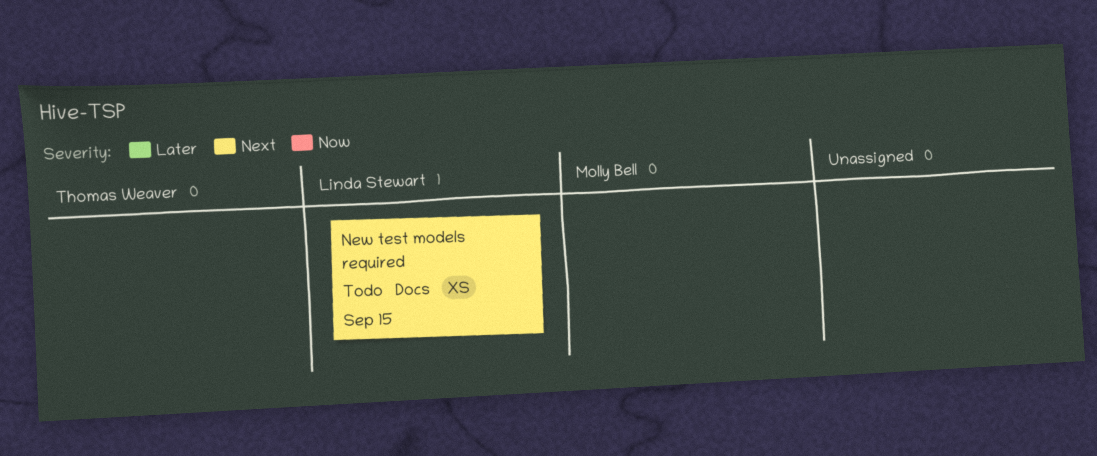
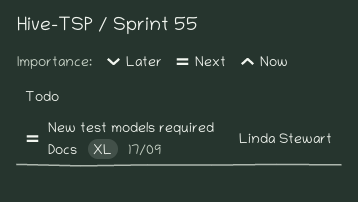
New test models required, estimate: XS -> XL
New test models required, due: Sep 15 -> Sep 17

